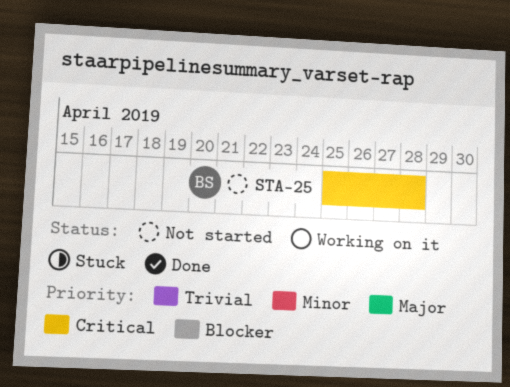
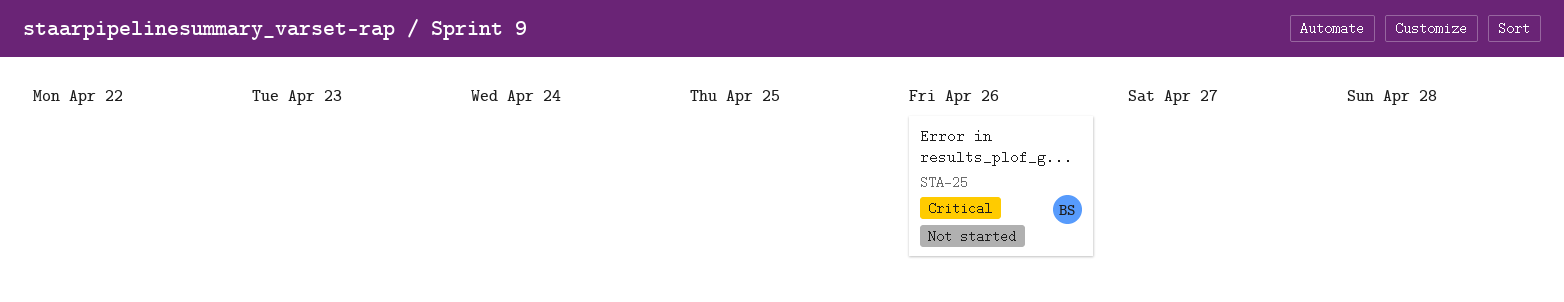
STA-25, due: Apr 28 -> Apr 26

